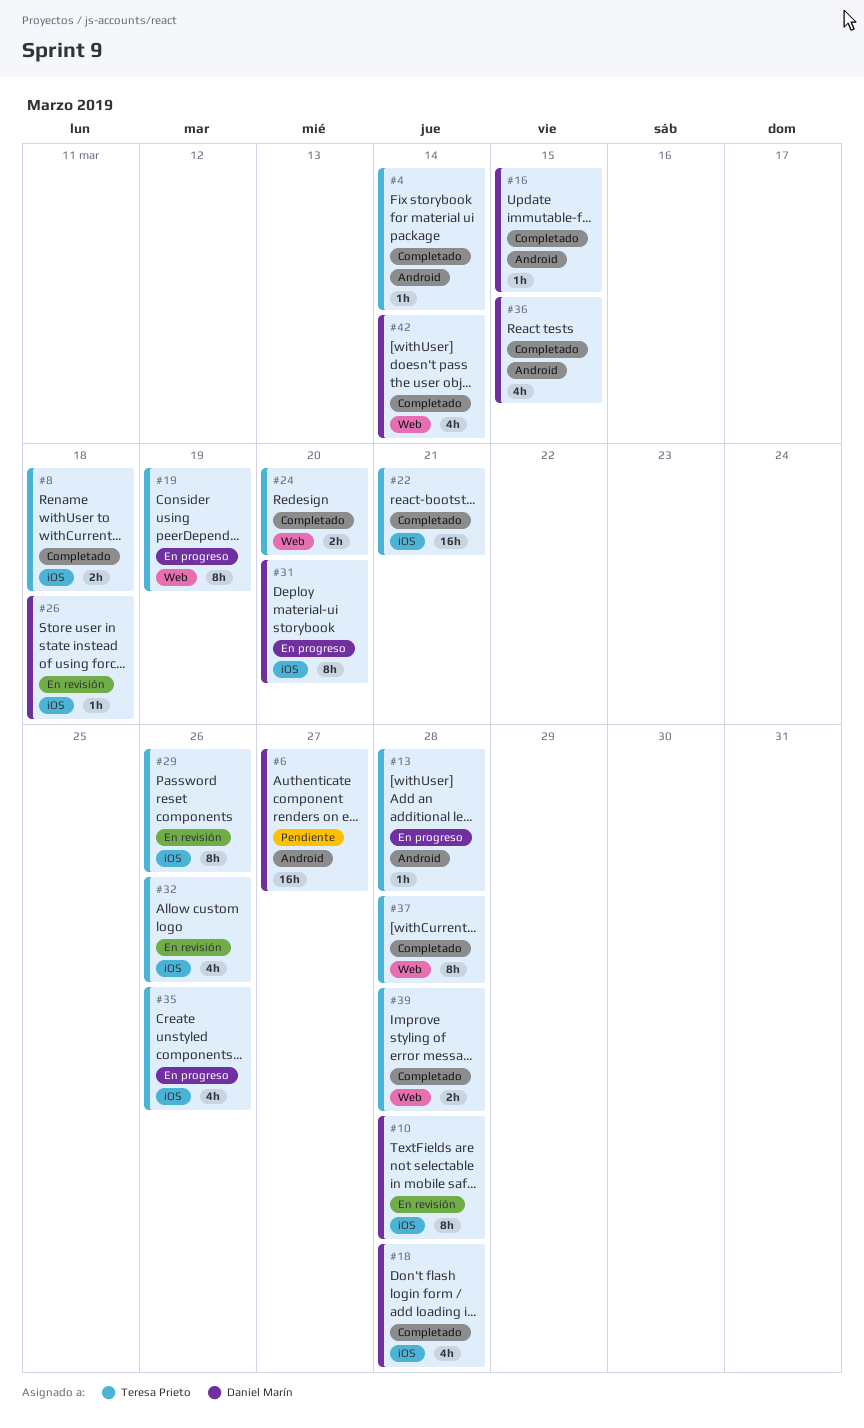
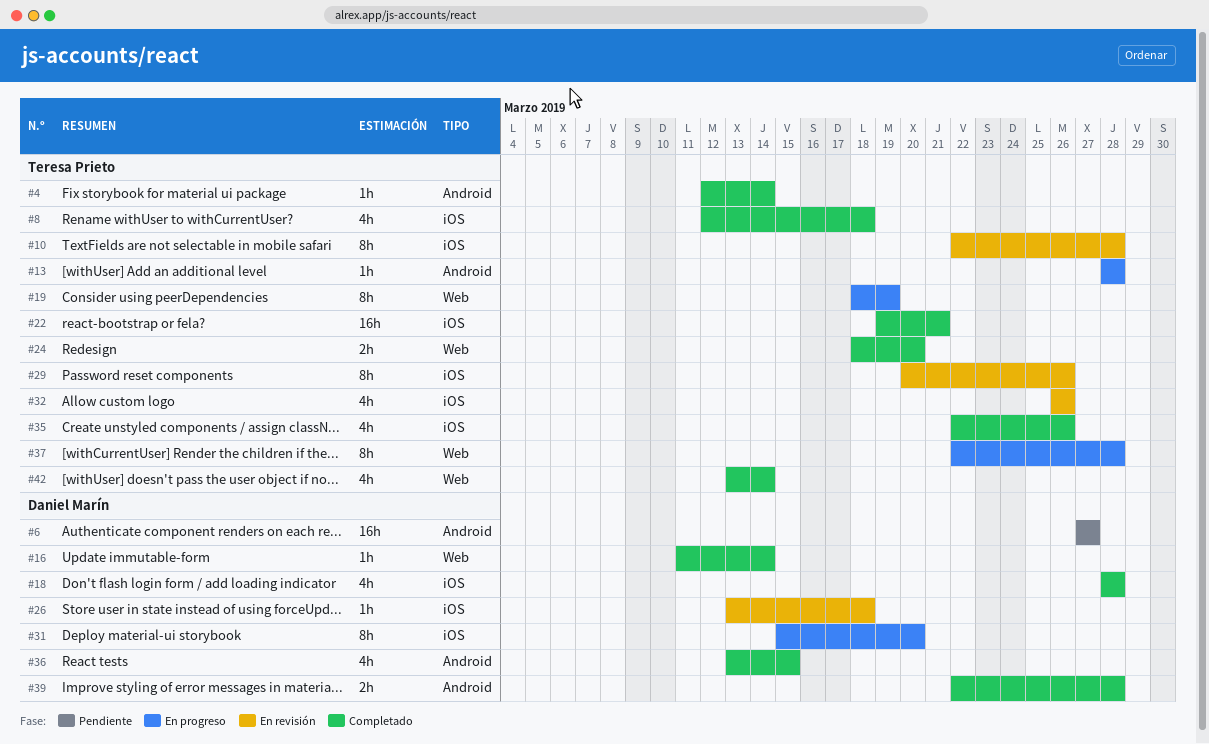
#8, estimate: 2h -> 4h
#10, owner: Daniel Marín -> Teresa Prieto
#16, label: Android -> Web
#16, due: Mar 15 -> Mar 14
#35, status: En progreso -> Completado
#37, status: Completado -> En progreso
#39, owner: Teresa Prieto -> Daniel Marín
#39, label: Web -> Android
#42, owner: Daniel Marín -> Teresa Prieto

